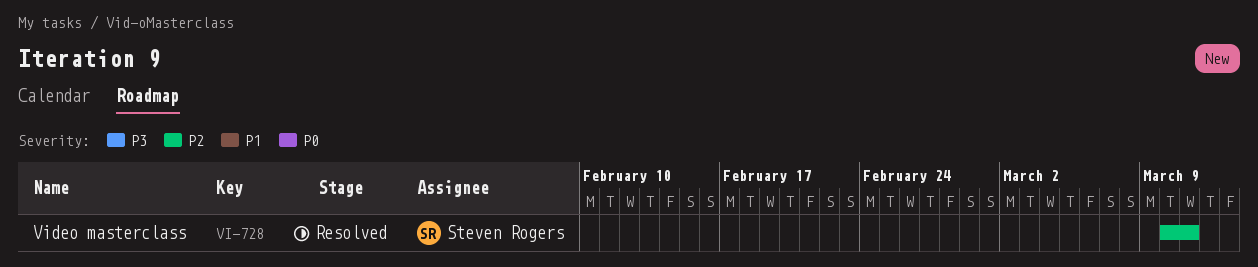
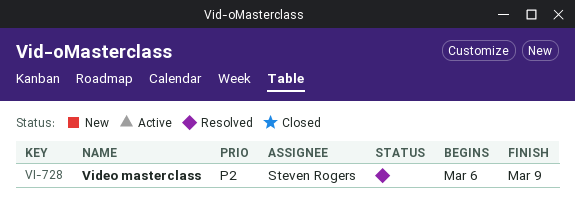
VI-728, start: Mar 10 -> Mar 6
VI-728, due: Mar 11 -> Mar 9

